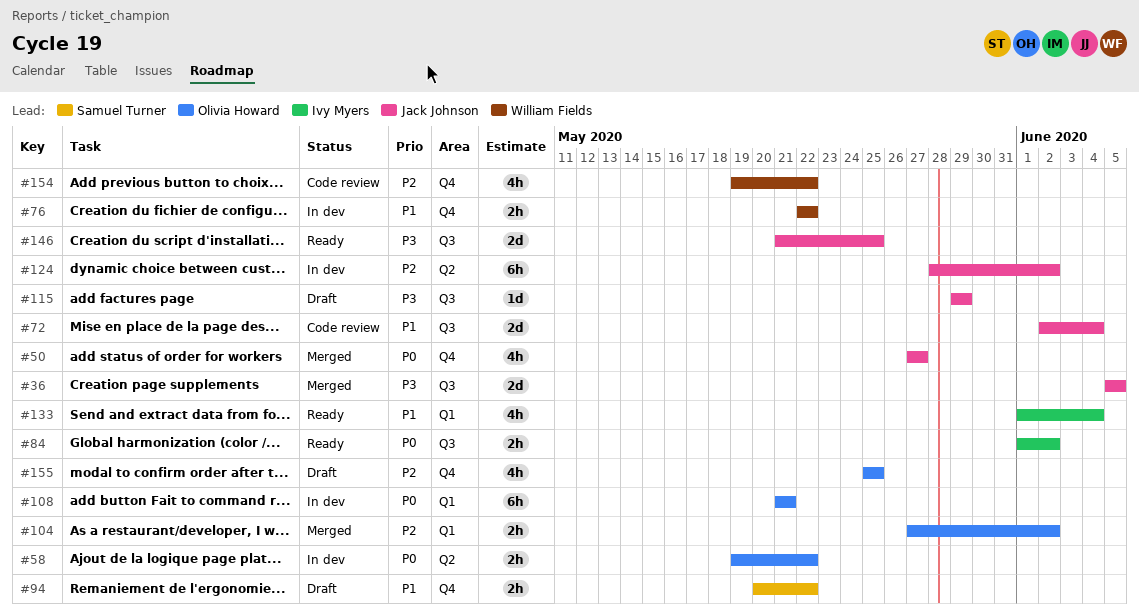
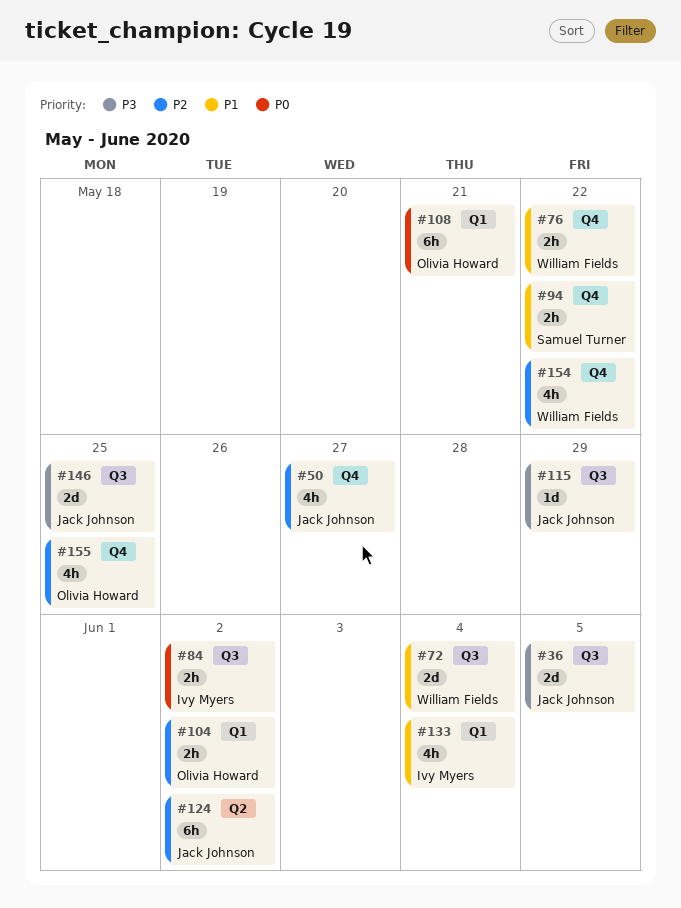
#50, priority: P0 -> P2
#58: present -> none
#72, owner: Jack Johnson -> William Fields

